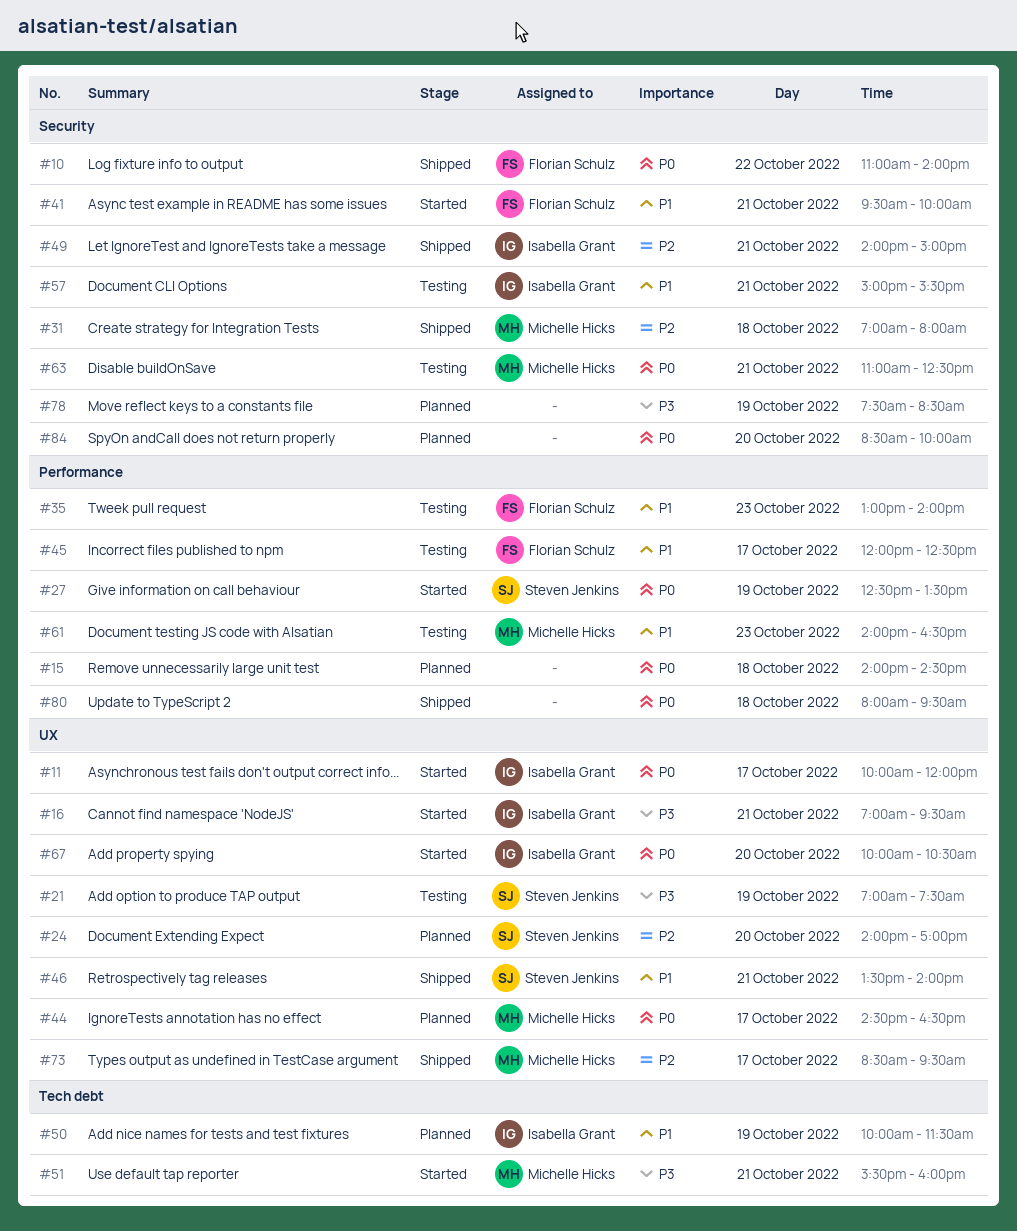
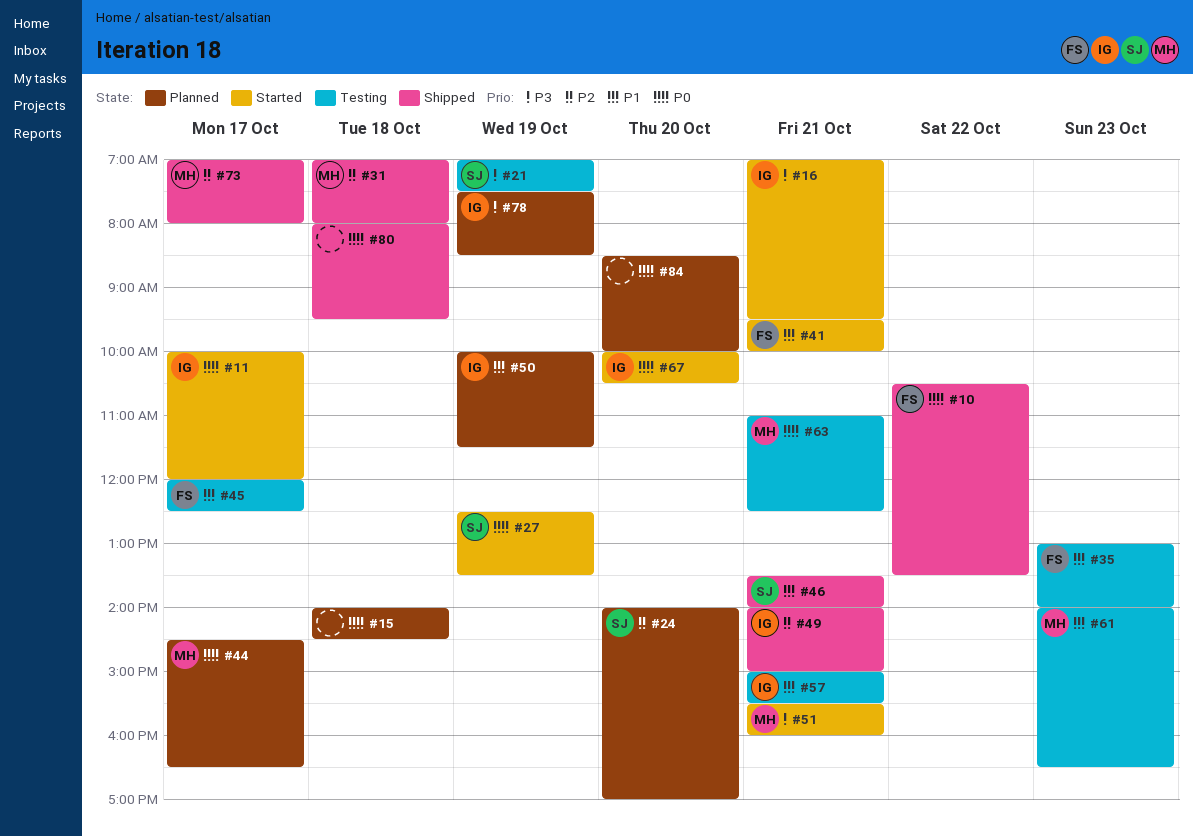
#10, begins: 11:00 -> 10:30
#10, ends: 14:00 -> 13:30
#73, begins: 08:30 -> 07:00
#73, ends: 09:30 -> 08:00
#78, owner: none -> Isabella Grant

